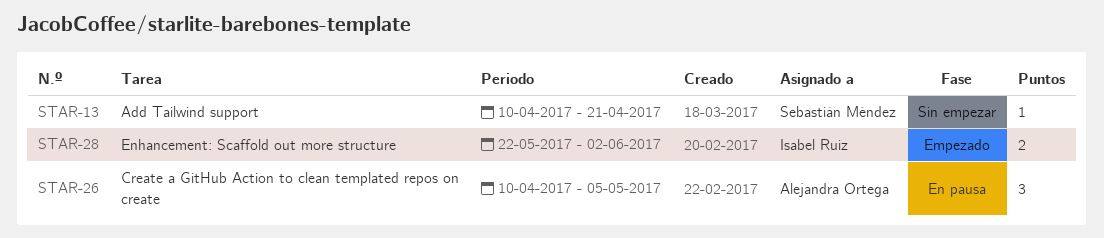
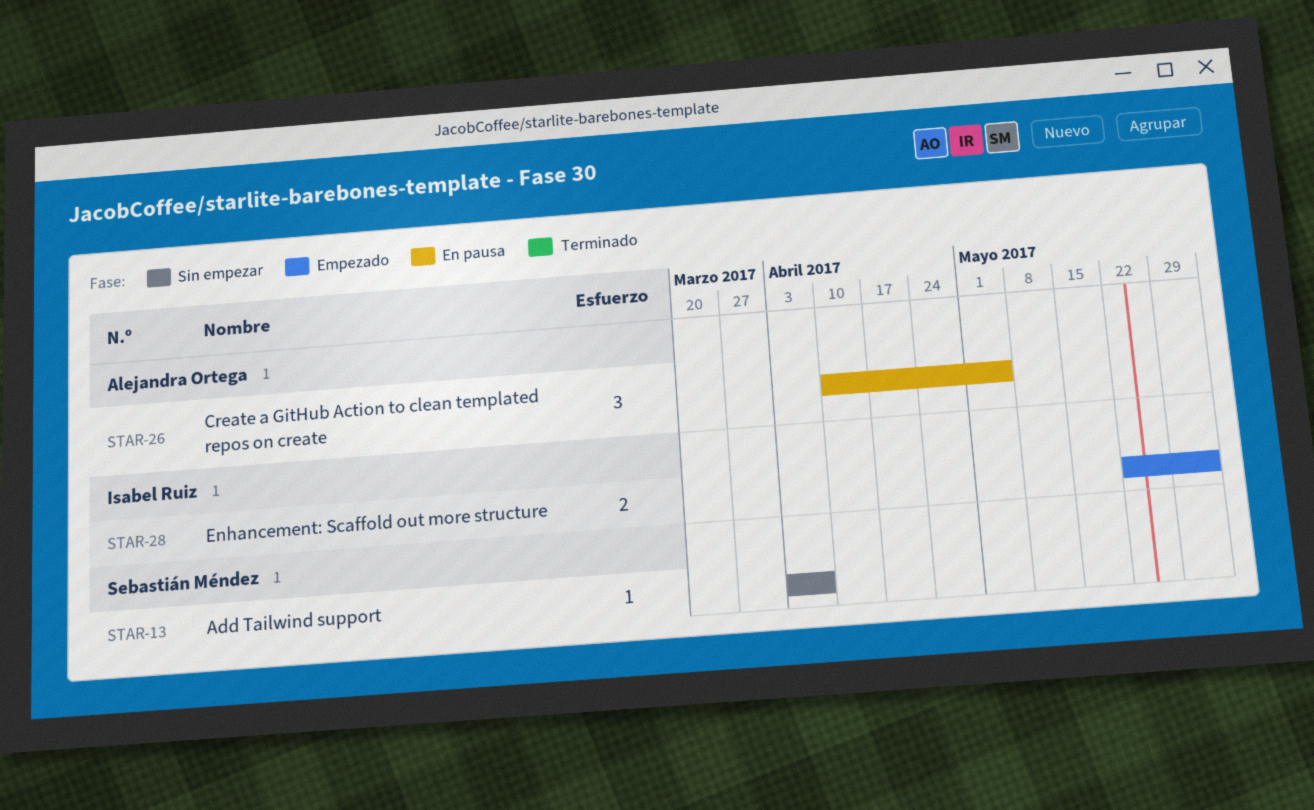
STAR-13, start: Apr 10 -> Apr 3
STAR-13, due: Apr 21 -> Apr 7

